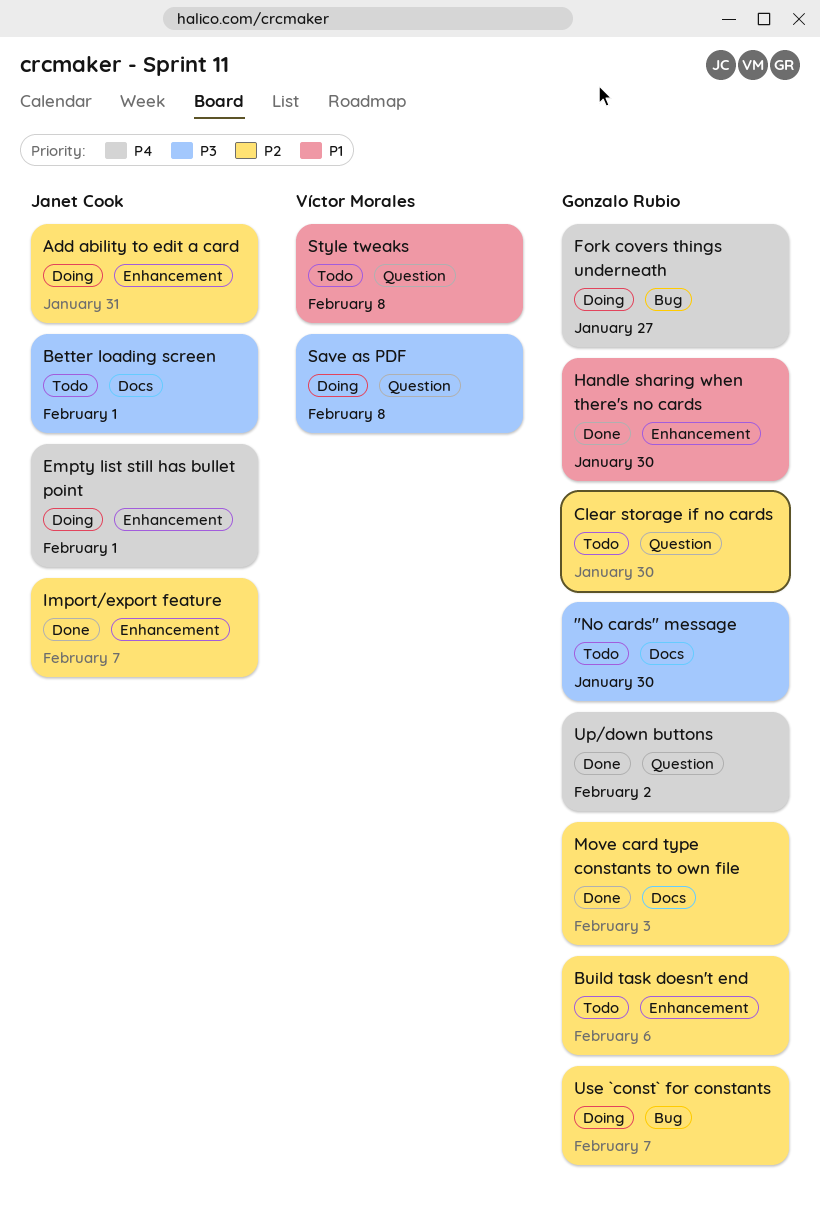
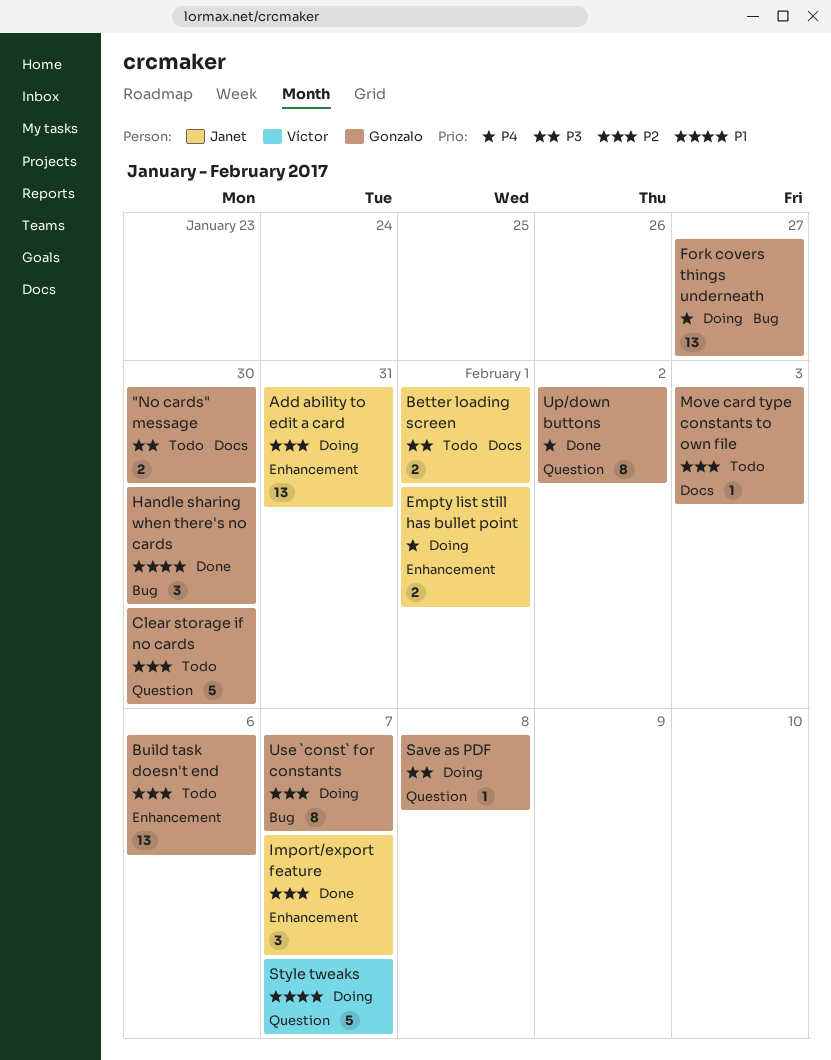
Handle sharing when there's no cards, label: Enhancement -> Bug
Move card type constants to own file, status: Done -> Todo
Save as PDF, owner: Víctor Morales -> Gonzalo Rubio
Style tweaks, status: Todo -> Doing
Style tweaks, due: Feb 8 -> Feb 7

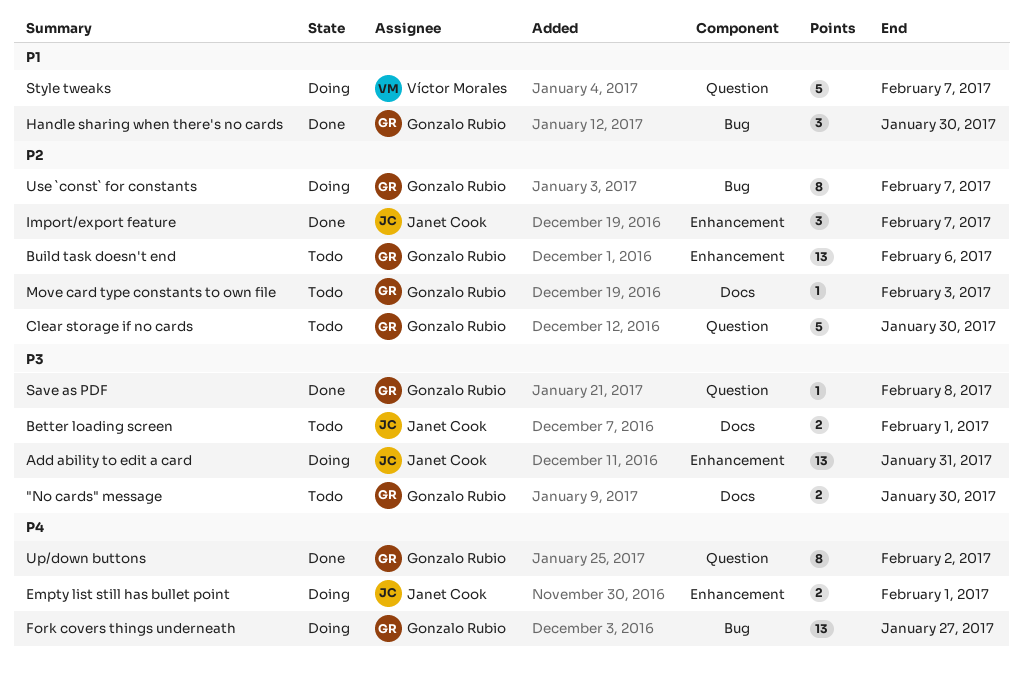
Add ability to edit a card, priority: P2 -> P3
Save as PDF, status: Doing -> Done

